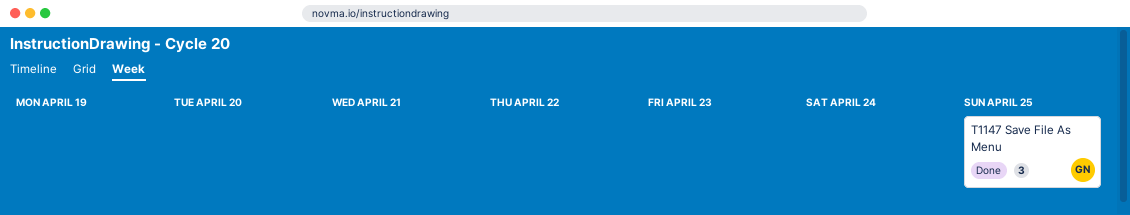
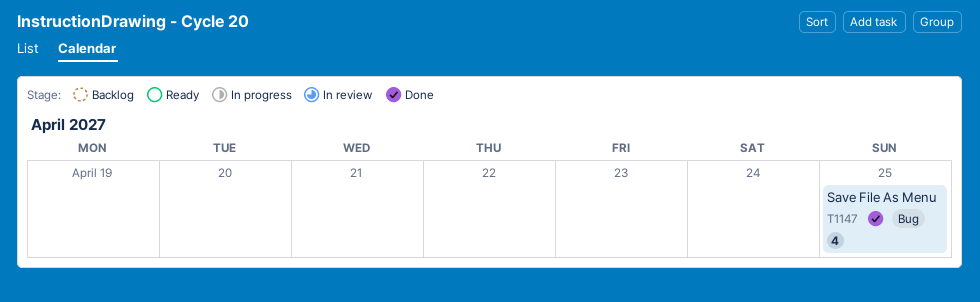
T1147, estimate: 3 -> 4

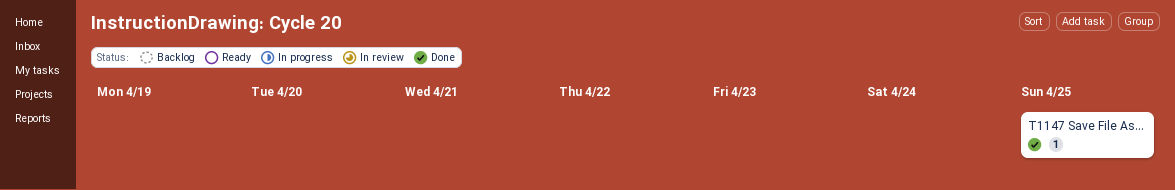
T1147, estimate: 4 -> 1

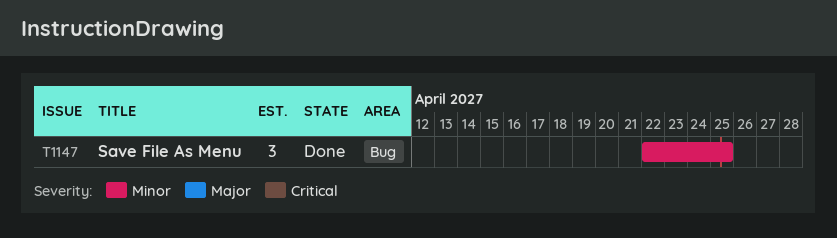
T1147, estimate: 1 -> 3

